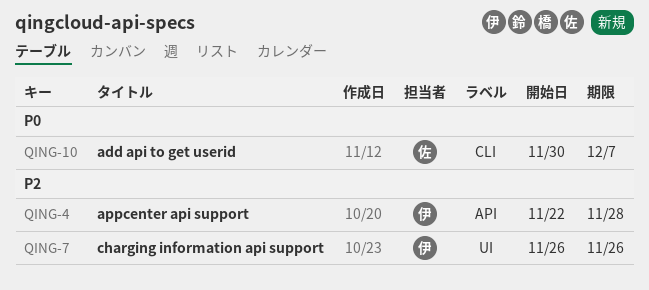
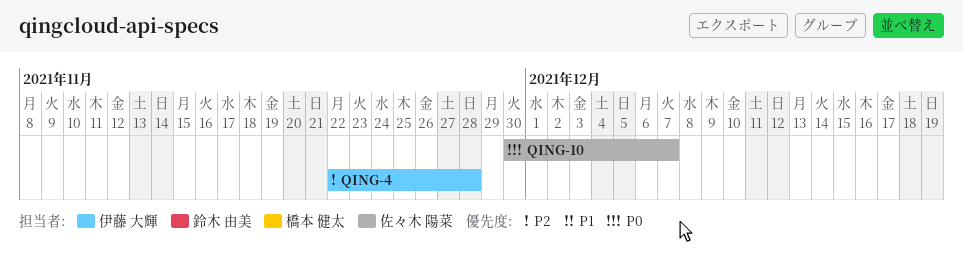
QING-7: present -> none

